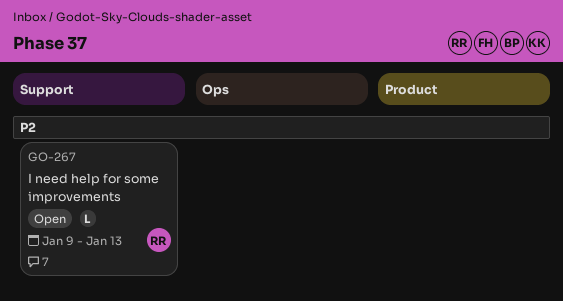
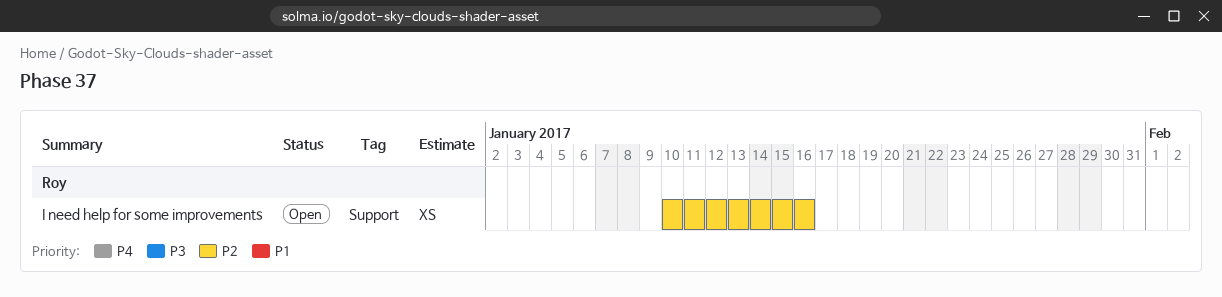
I need help for some improvements, estimate: L -> XS
I need help for some improvements, start: Jan 9 -> Jan 10
I need help for some improvements, due: Jan 13 -> Jan 16

